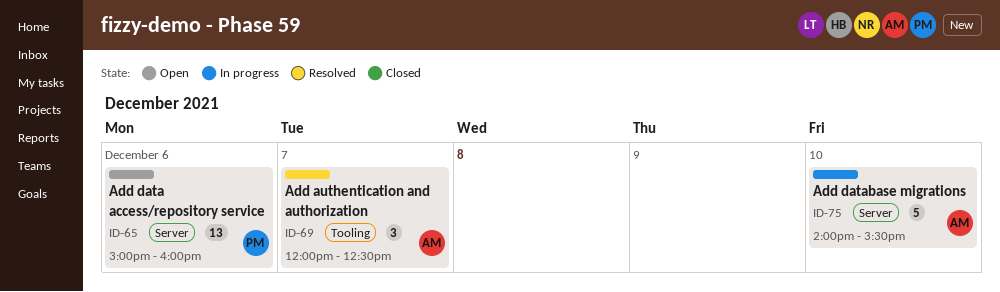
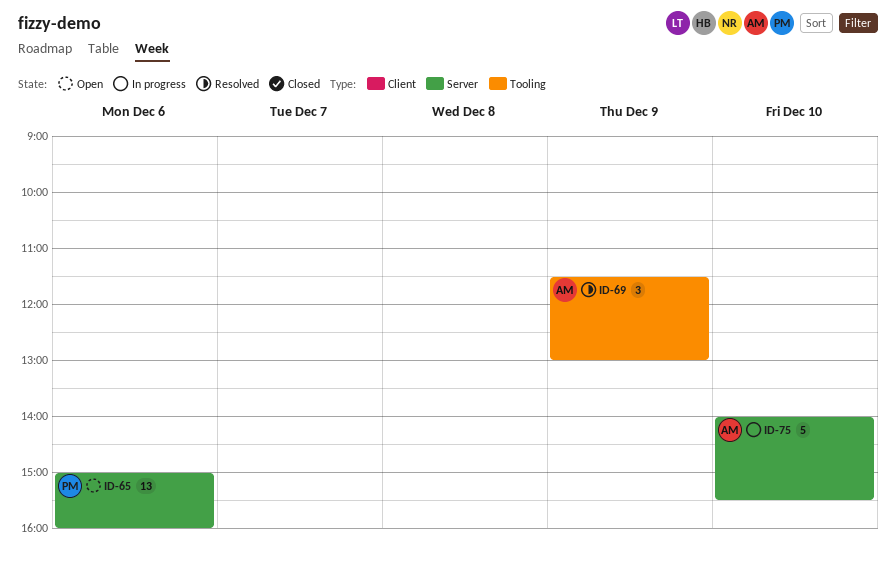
ID-69, day: Dec 7 -> Dec 9
ID-69, begins: 12:00 -> 11:30
ID-69, ends: 12:30 -> 13:00

